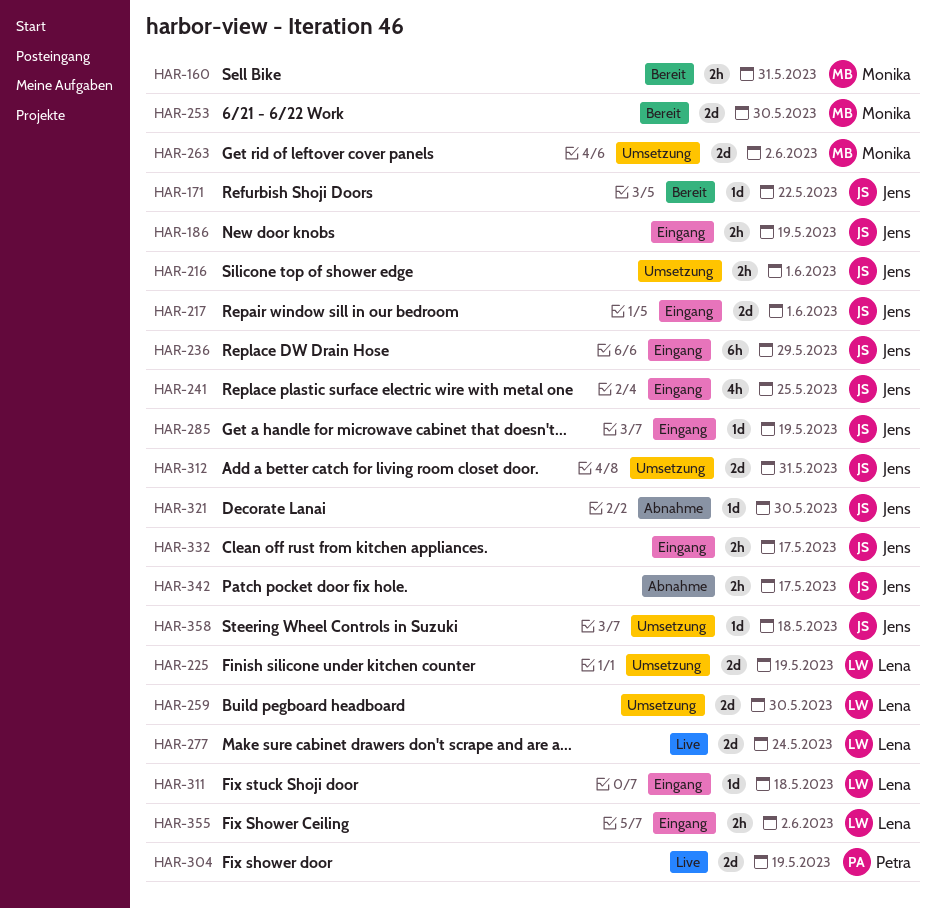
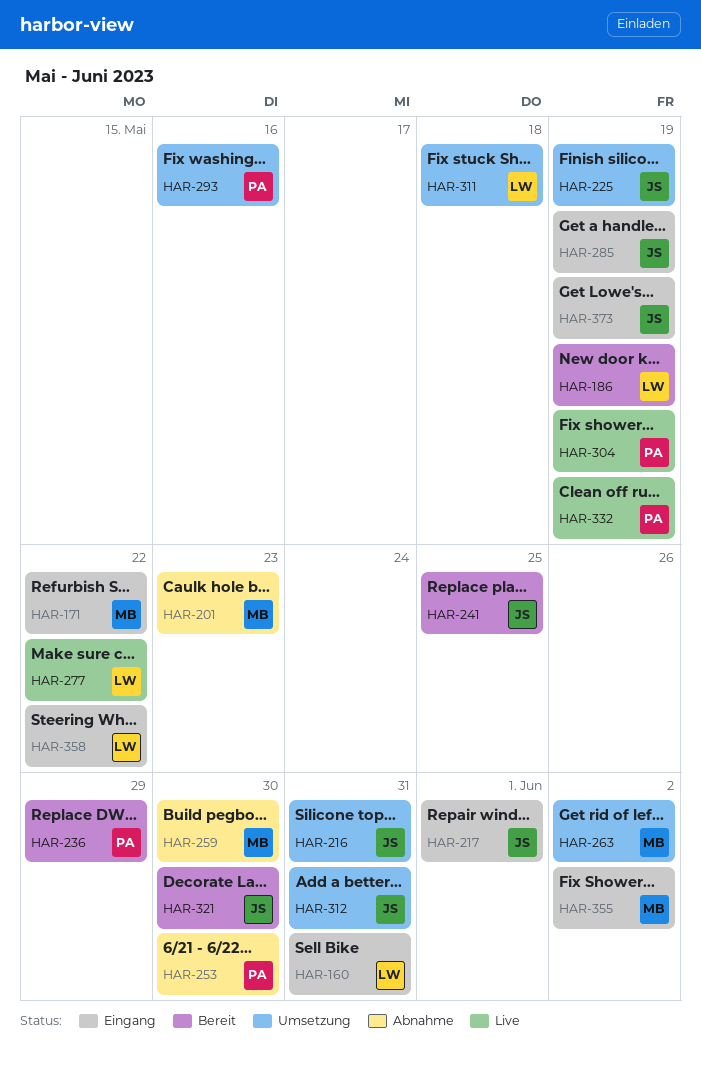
HAR-160, status: Bereit -> Eingang
HAR-160, owner: Monika -> Lena
HAR-171, status: Bereit -> Eingang
HAR-171, owner: Jens -> Monika
HAR-186, status: Eingang -> Bereit
HAR-186, owner: Jens -> Lena
HAR-201: none -> present
HAR-216, due: Jun 1 -> May 31
HAR-225, owner: Lena -> Jens
HAR-236, status: Eingang -> Bereit
HAR-236, owner: Jens -> Petra
HAR-241, status: Eingang -> Bereit
HAR-253, status: Bereit -> Abnahme
HAR-253, owner: Monika -> Petra
HAR-259, status: Umsetzung -> Abnahme
HAR-259, owner: Lena -> Monika
HAR-277, due: May 24 -> May 22
HAR-293: none -> present
HAR-311, status: Eingang -> Umsetzung
HAR-321, status: Abnahme -> Bereit
HAR-332, status: Eingang -> Live
HAR-332, owner: Jens -> Petra
HAR-332, due: May 17 -> May 19
HAR-342: present -> none
HAR-355, owner: Lena -> Monika
HAR-358, status: Umsetzung -> Eingang
HAR-358, owner: Jens -> Lena
HAR-358, due: May 18 -> May 22
HAR-373: none -> present

